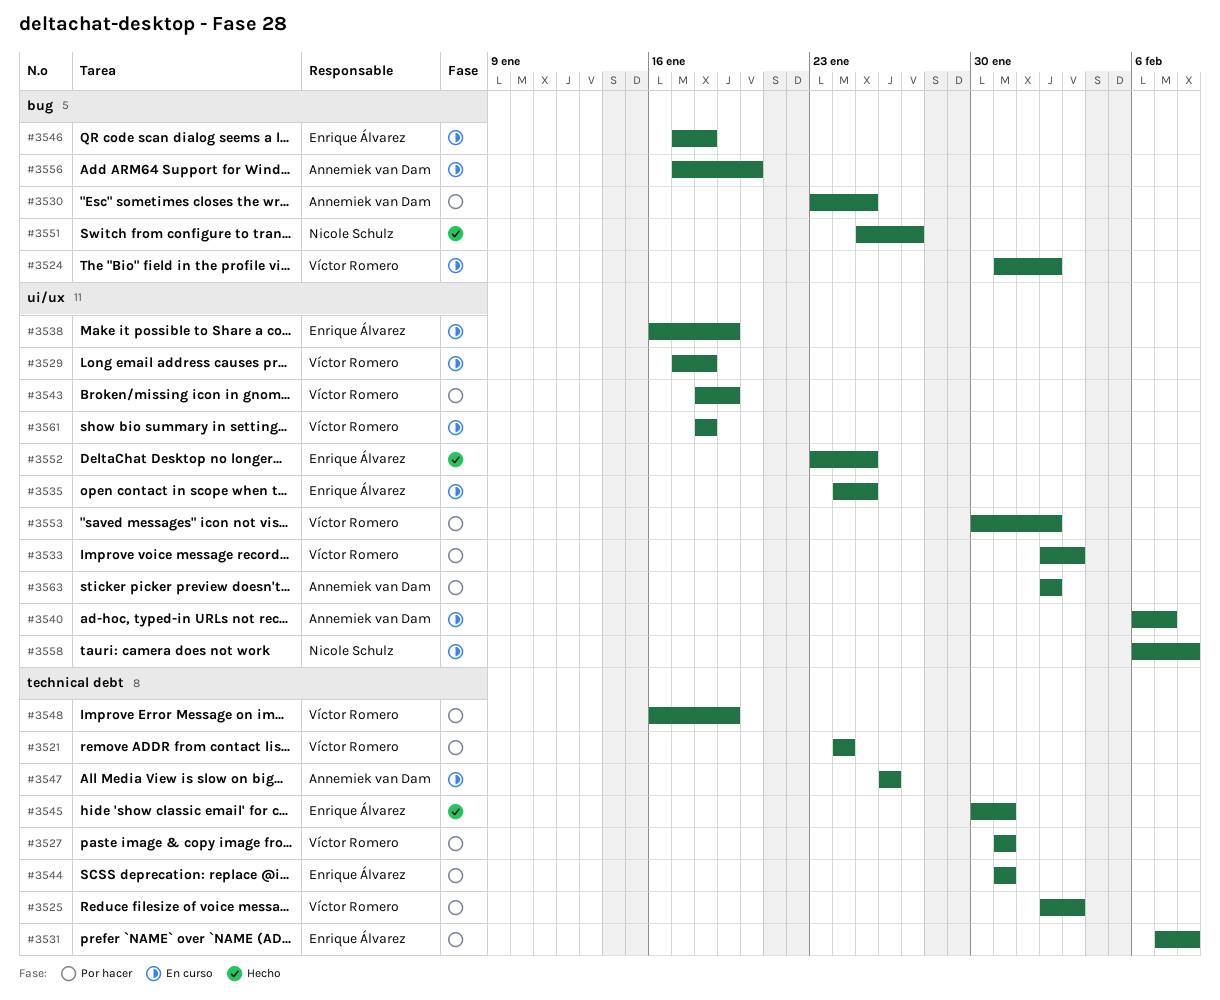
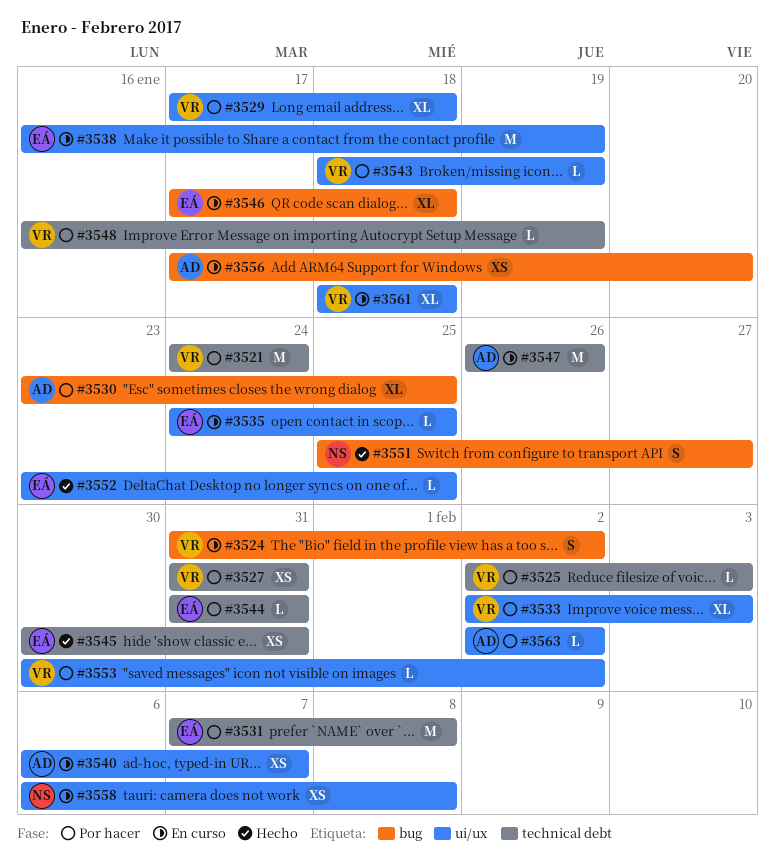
#3529, status: En curso -> Por hacer

